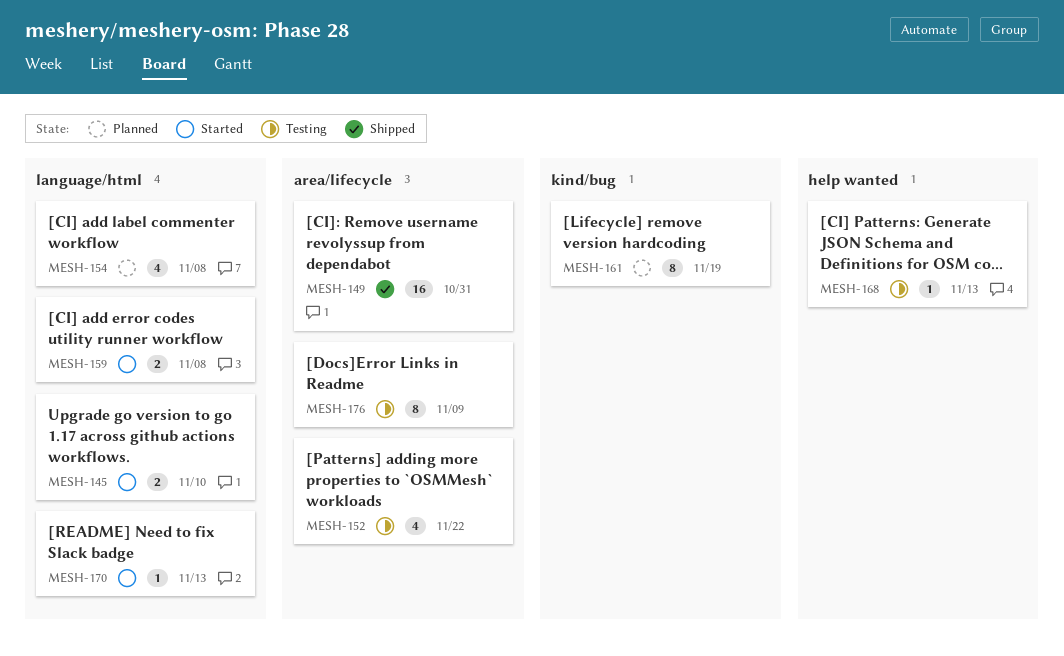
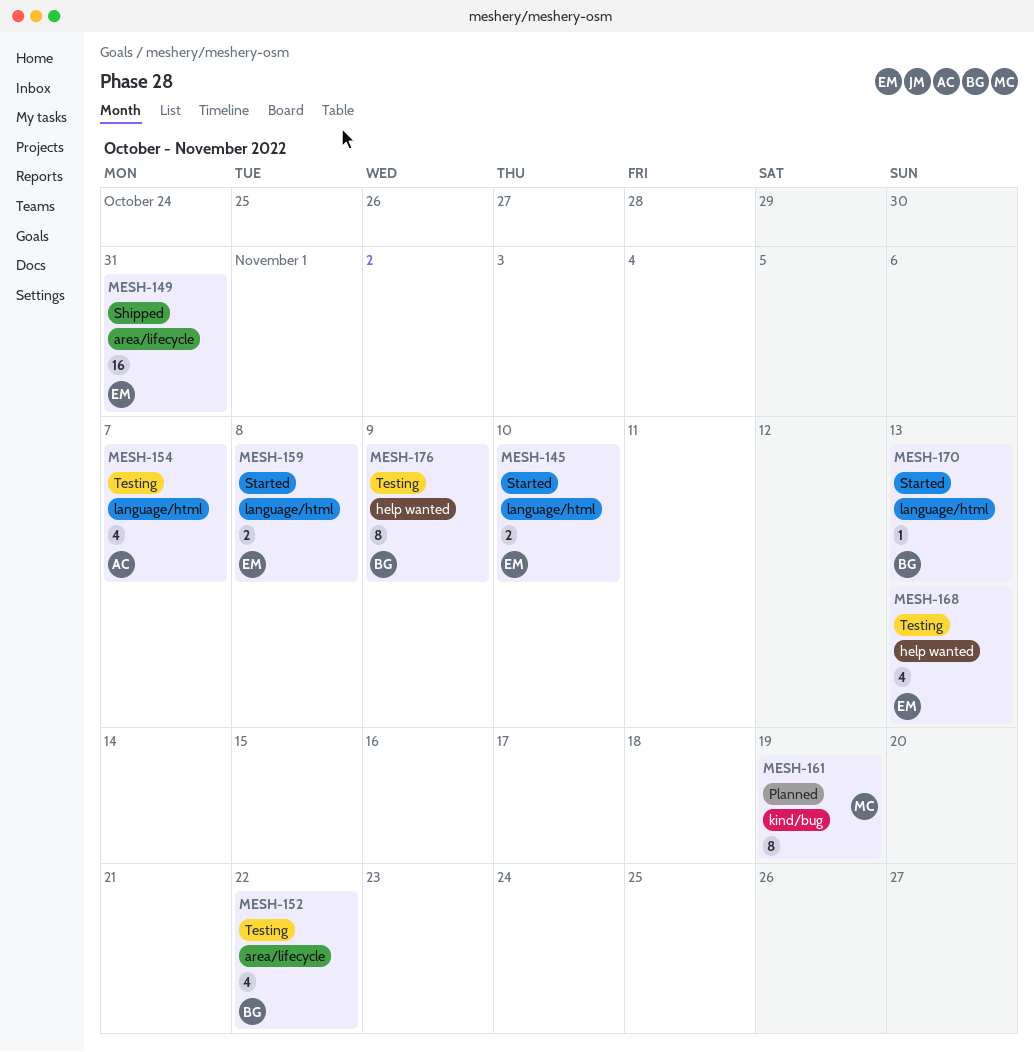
MESH-154, status: Planned -> Testing
MESH-154, due: Nov 8 -> Nov 7
MESH-168, estimate: 1 -> 4
MESH-176, label: area/lifecycle -> help wanted

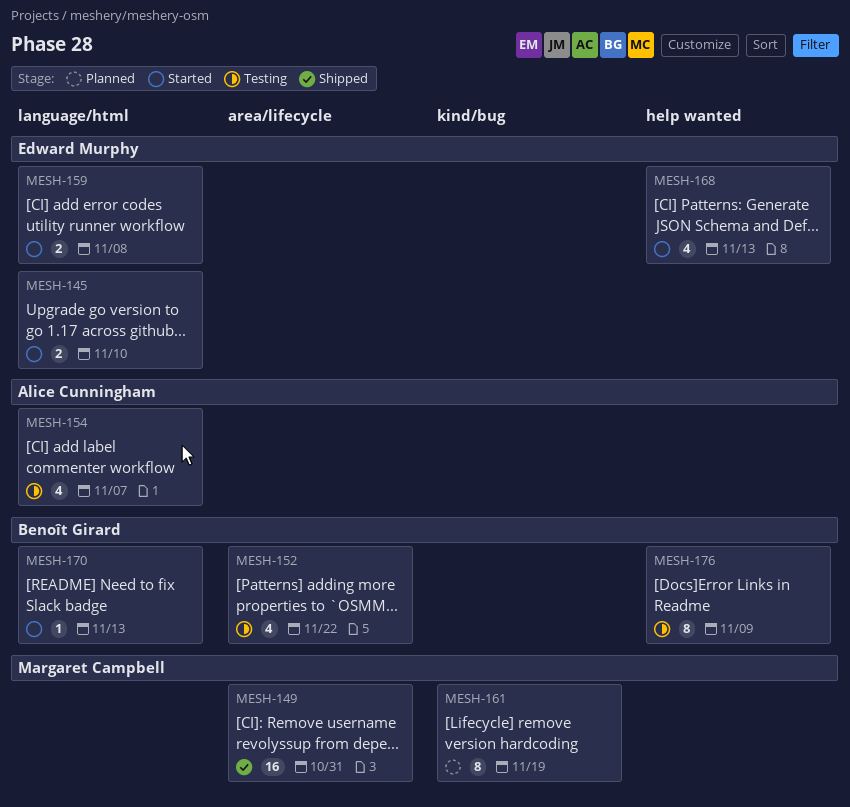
MESH-149, owner: Edward Murphy -> Margaret Campbell
MESH-168, status: Testing -> Started

